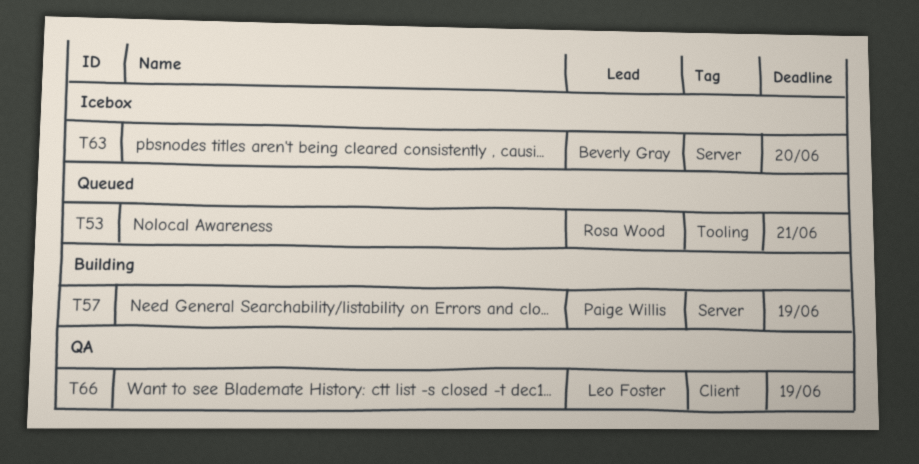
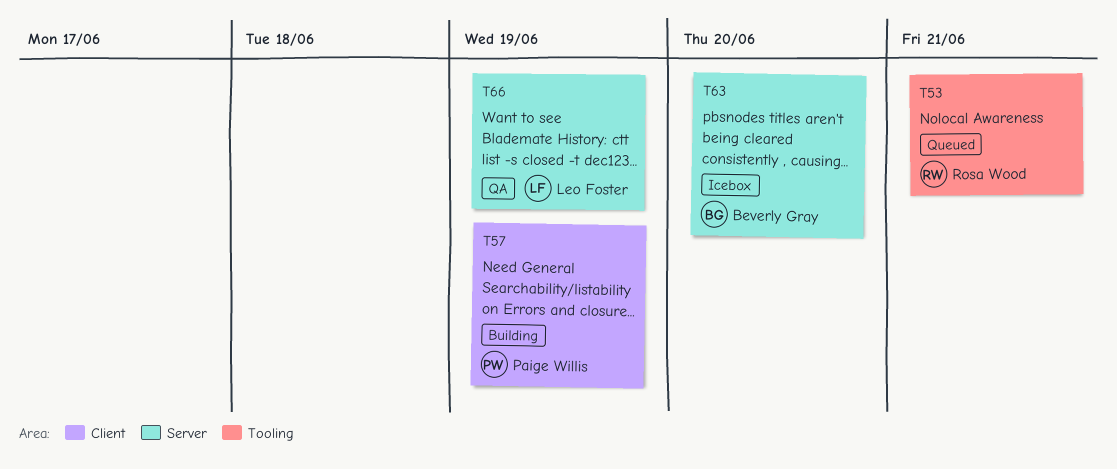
T57, label: Server -> Client
T66, label: Client -> Server

